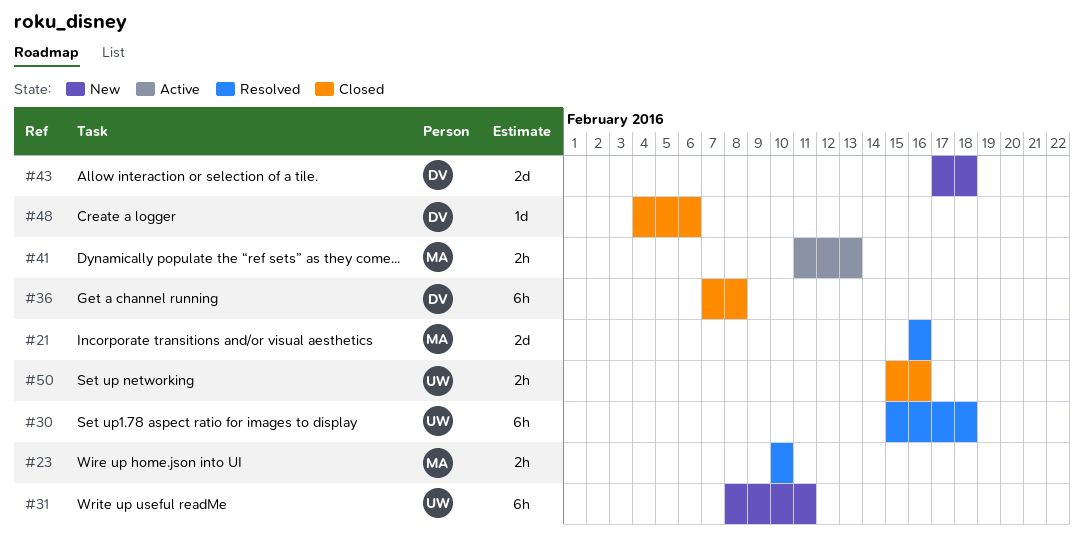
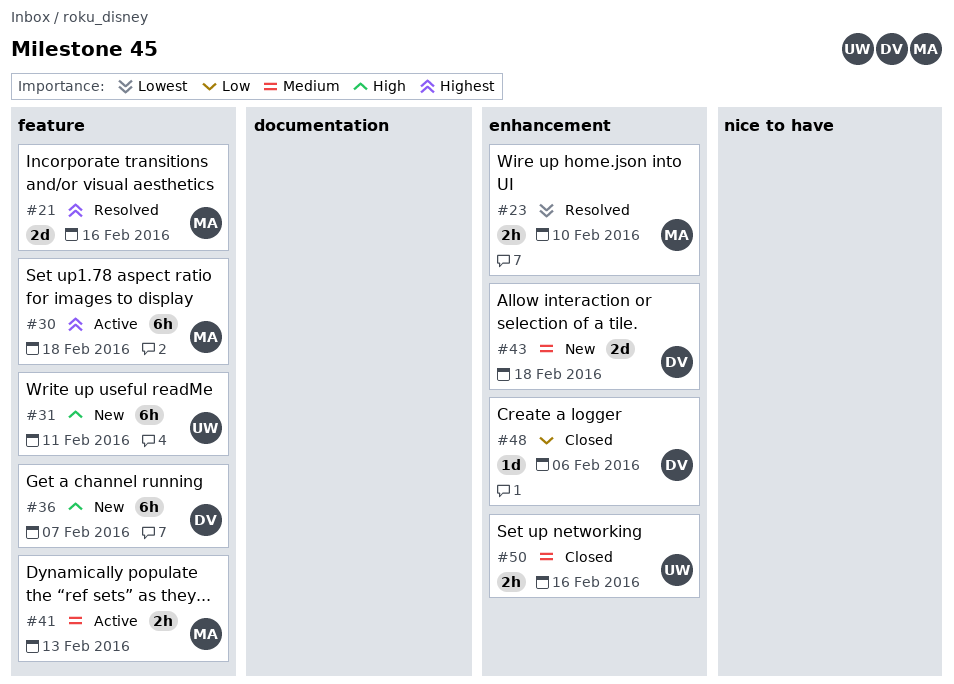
#30, status: Resolved -> Active
#30, owner: UW -> MA
#36, status: Closed -> New
#36, due: Feb 8 -> Feb 7

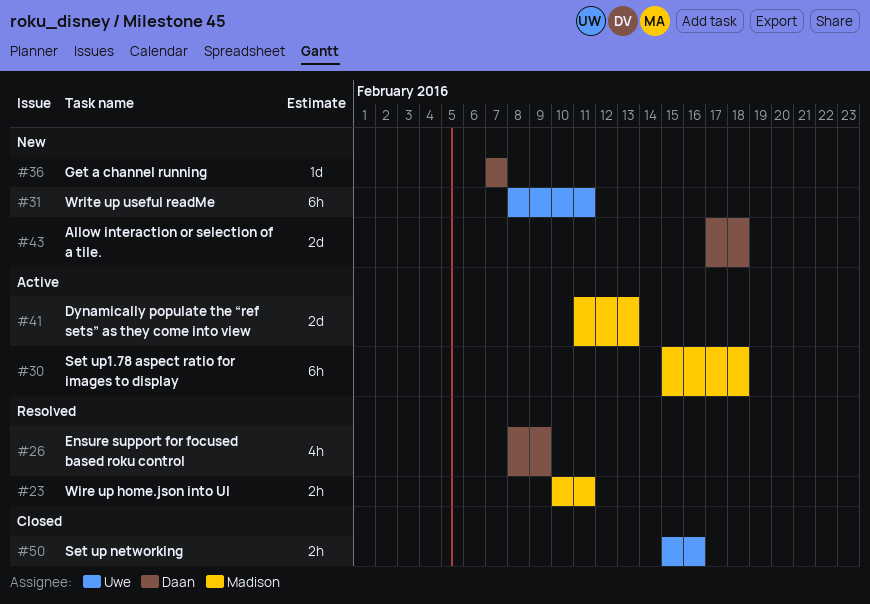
#21: present -> none
#23, due: Feb 10 -> Feb 11
#26: none -> present
#36, estimate: 6h -> 1d
#41, estimate: 2h -> 2d
#48: present -> none

